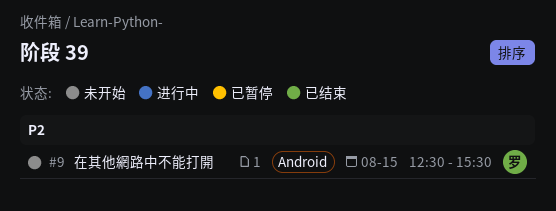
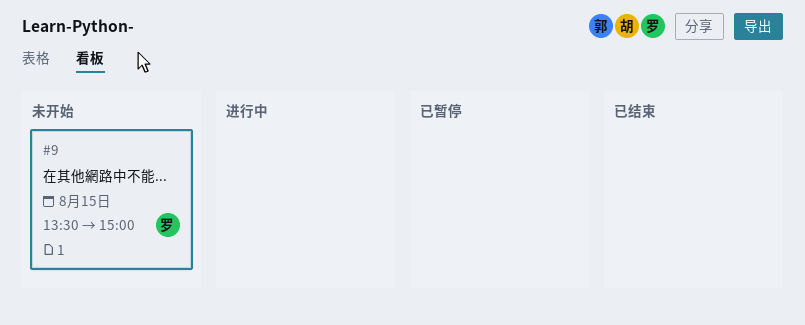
#9, begins: 12:30 -> 13:30
#9, ends: 15:30 -> 15:00

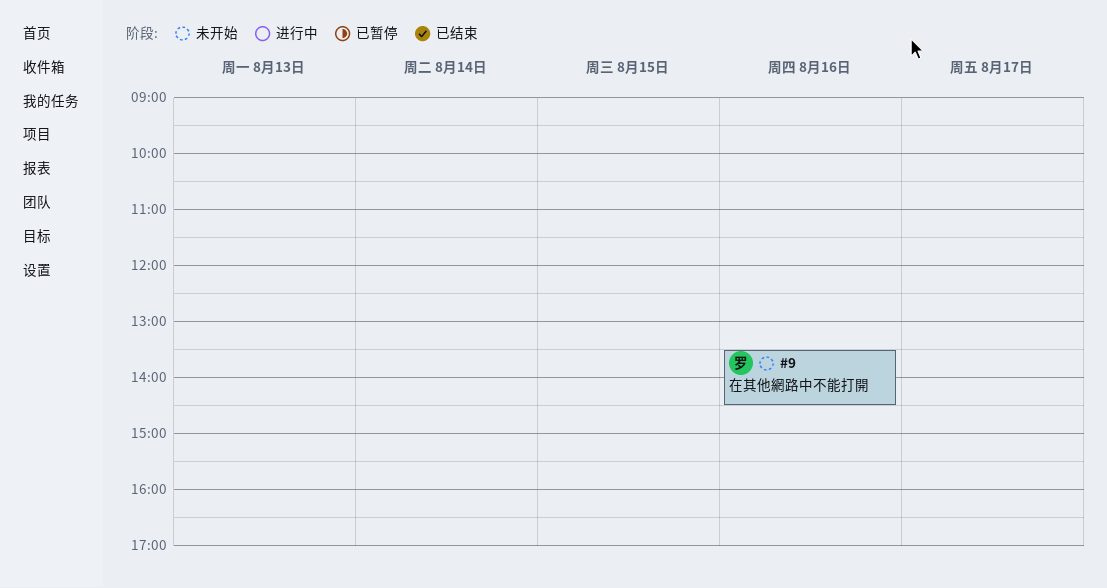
#9, day: Aug 15 -> Aug 16
#9, ends: 15:00 -> 14:30

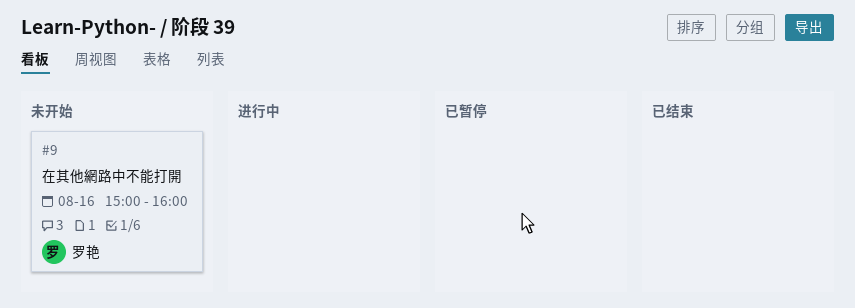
#9, begins: 13:30 -> 15:00
#9, ends: 14:30 -> 16:00

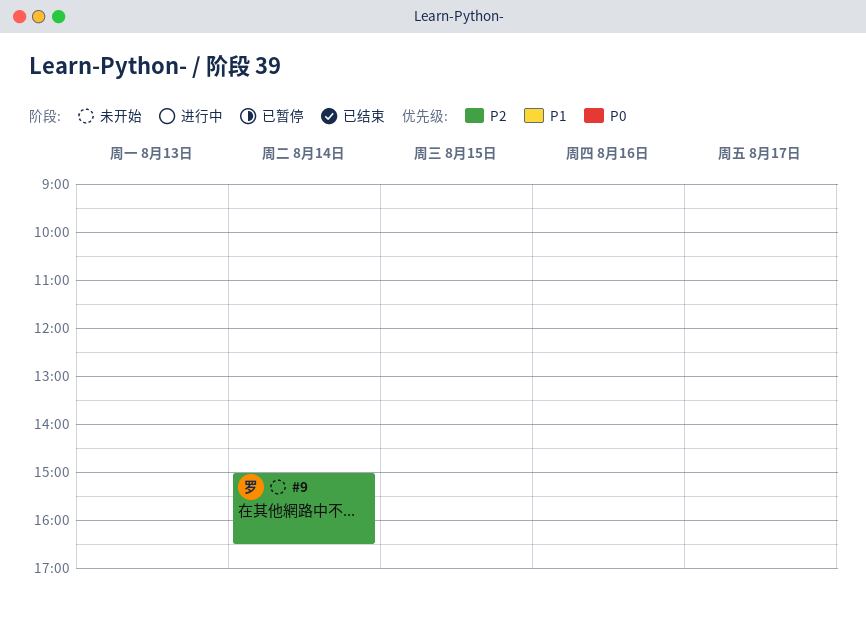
#9, day: Aug 16 -> Aug 14
#9, ends: 16:00 -> 16:30

